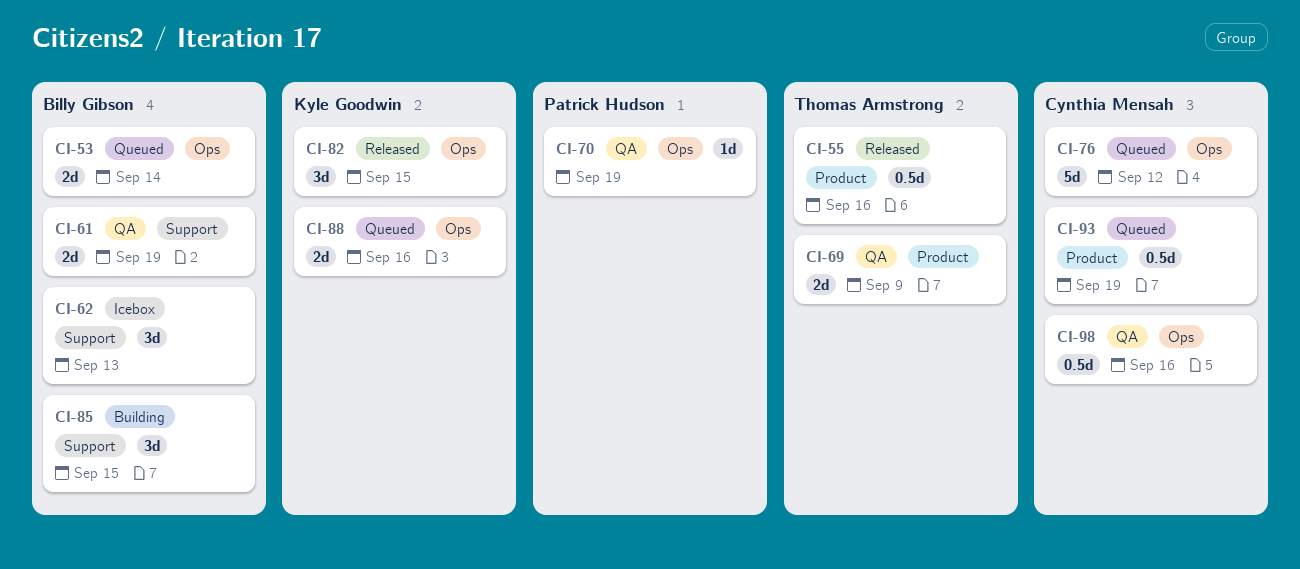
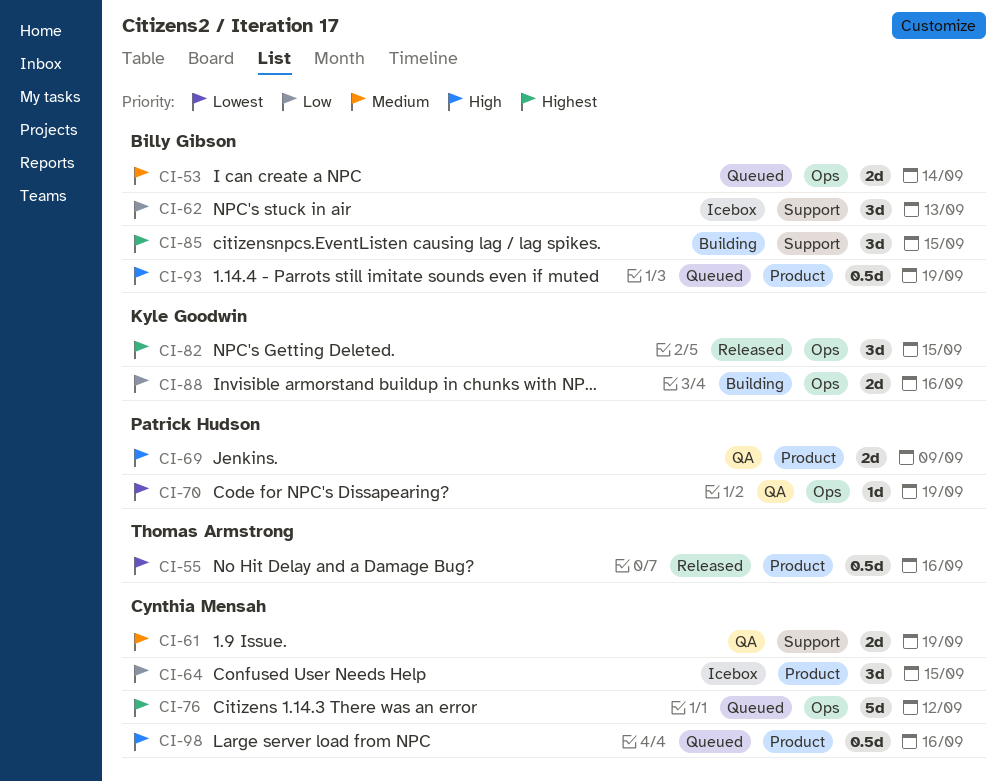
CI-61, owner: Billy Gibson -> Cynthia Mensah
CI-64: none -> present
CI-69, owner: Thomas Armstrong -> Patrick Hudson
CI-88, status: Queued -> Building
CI-93, owner: Cynthia Mensah -> Billy Gibson
CI-98, status: QA -> Queued
CI-98, label: Ops -> Product

